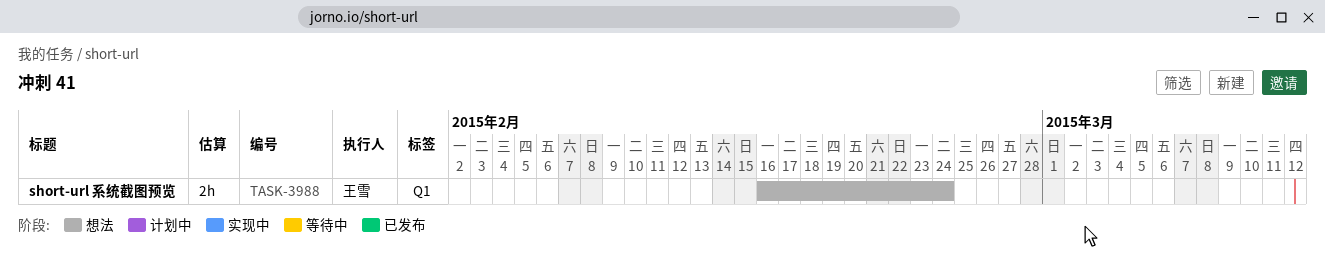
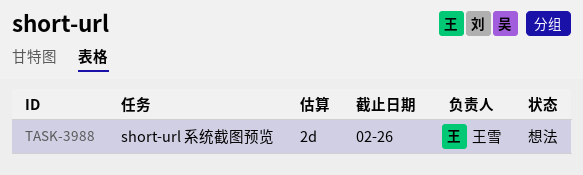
TASK-3988, estimate: 2h -> 2d
TASK-3988, due: Feb 24 -> Feb 26

